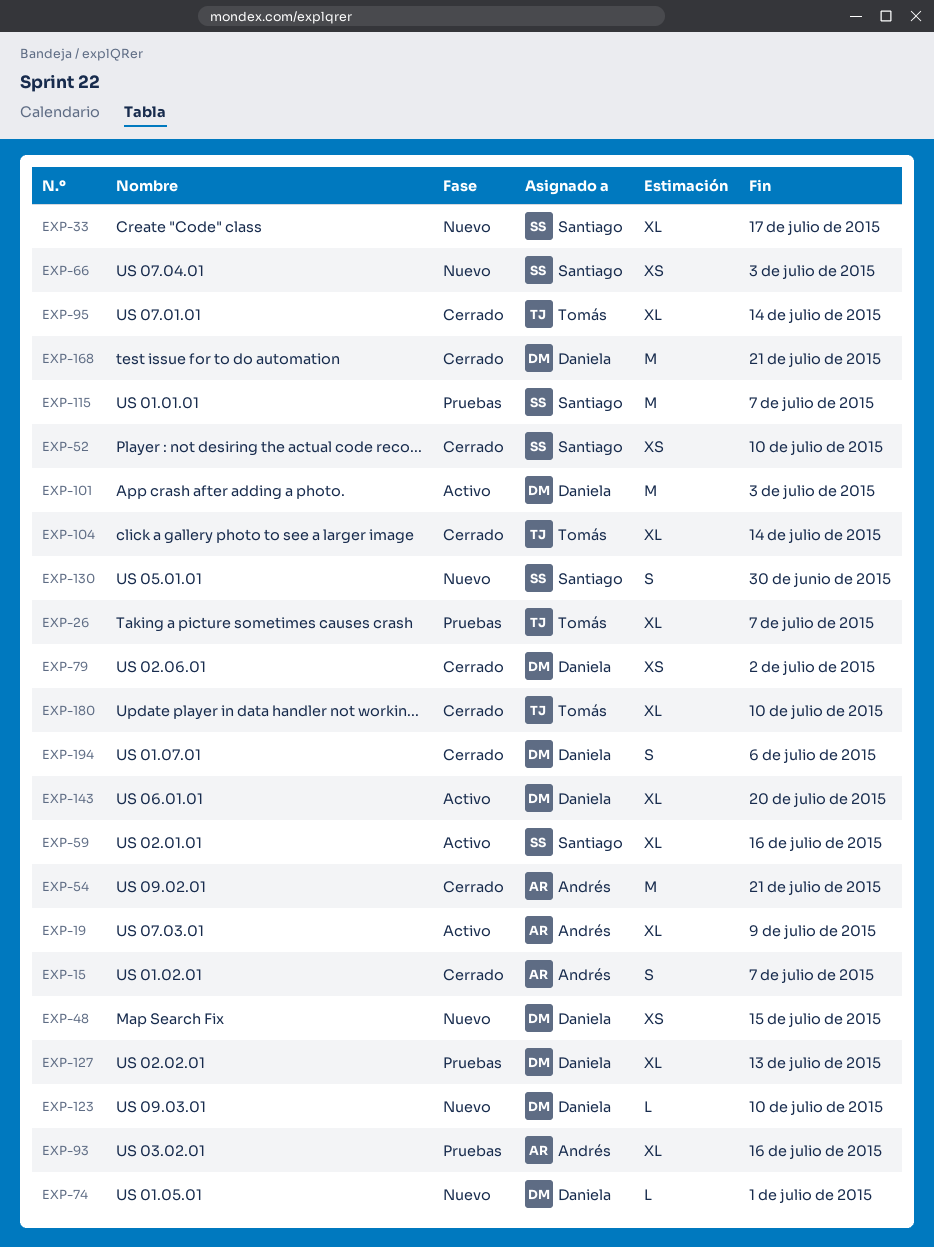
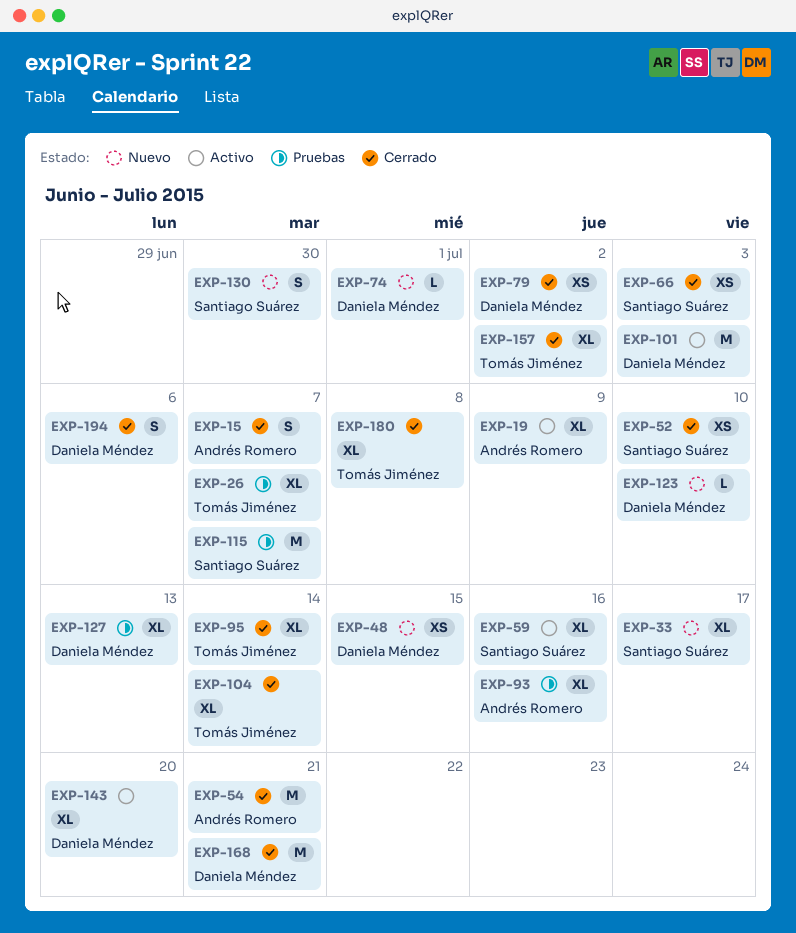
EXP-66, status: Nuevo -> Cerrado
EXP-157: none -> present
EXP-180, due: Jul 10 -> Jul 8

